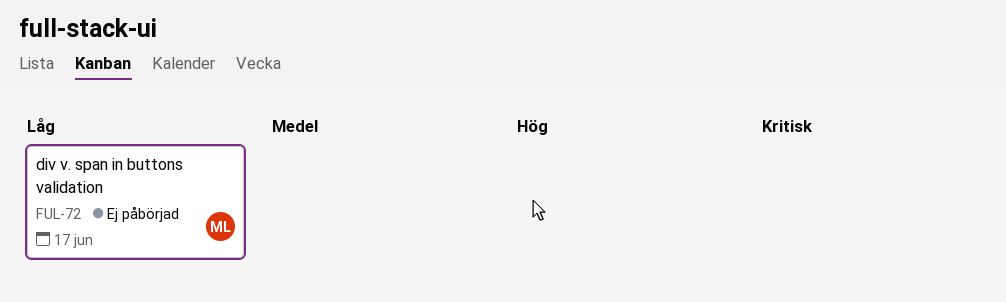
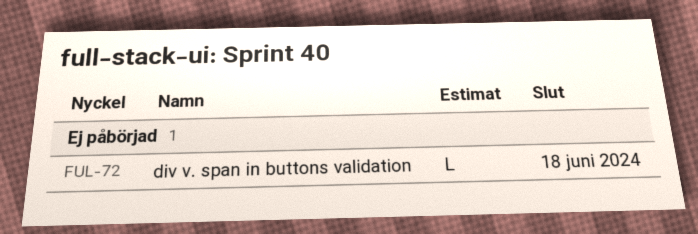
FUL-72, due: Jun 17 -> Jun 18

